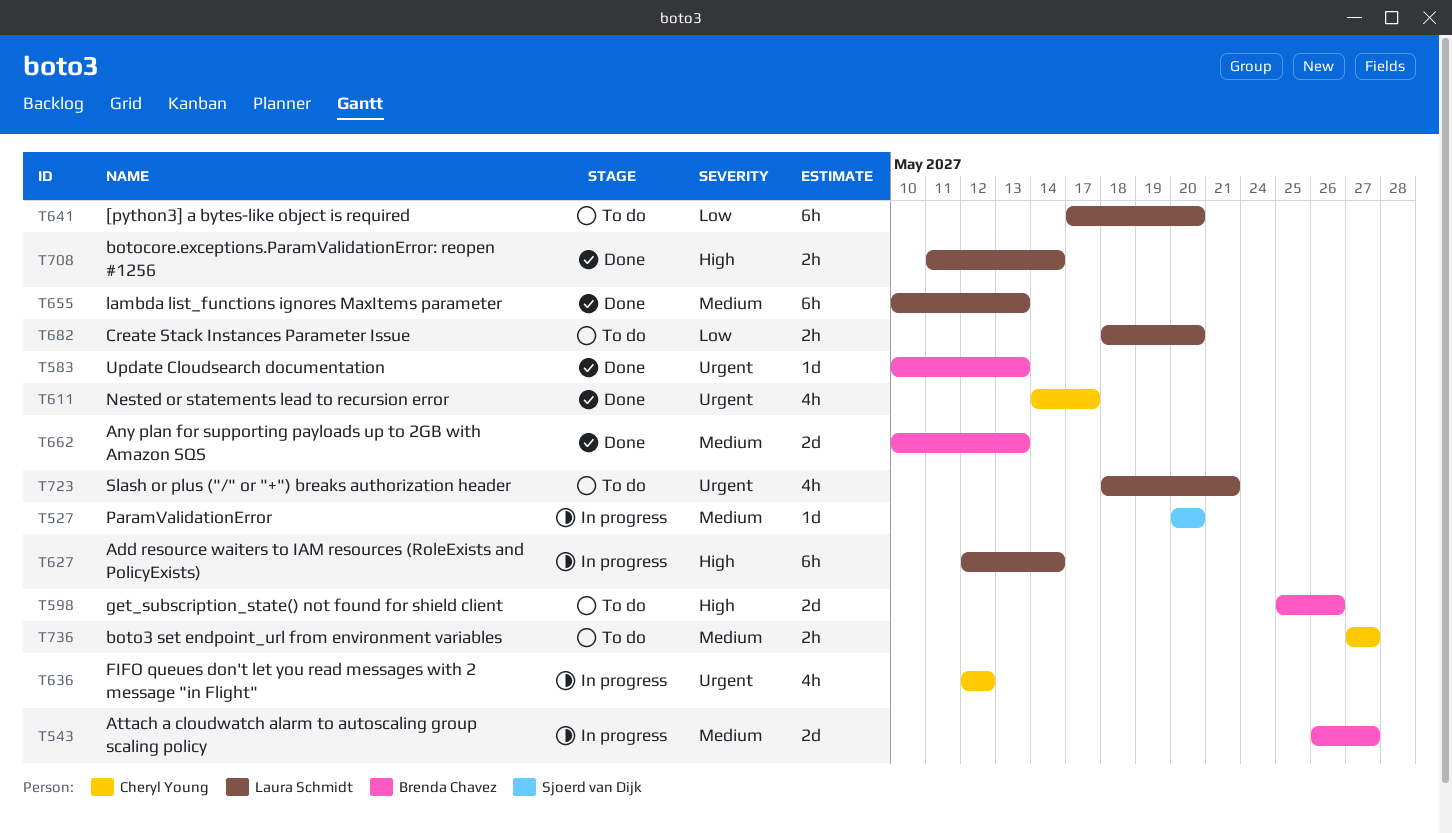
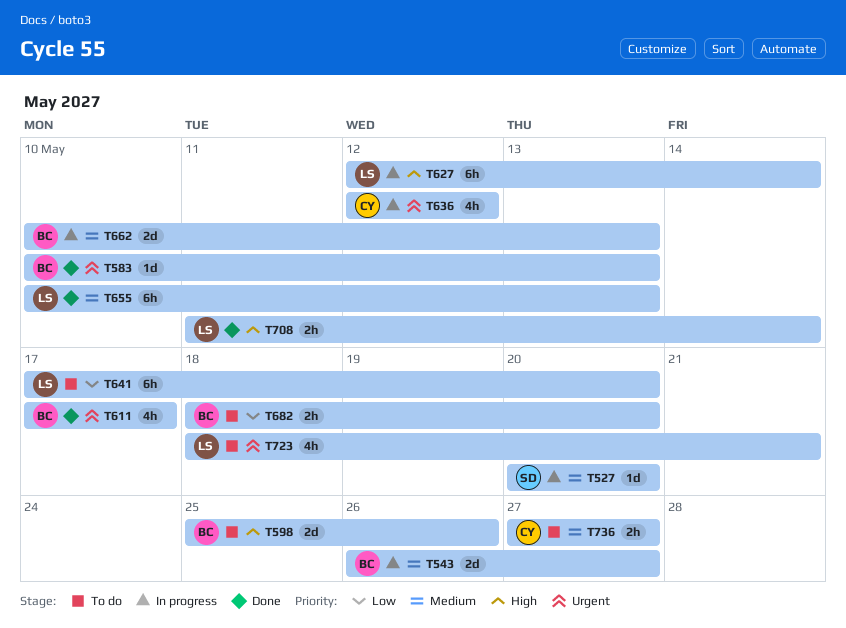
T611, owner: Cheryl Young -> Brenda Chavez
T611, start: May 14 -> May 17
T662, status: Done -> In progress
T682, owner: Laura Schmidt -> Brenda Chavez

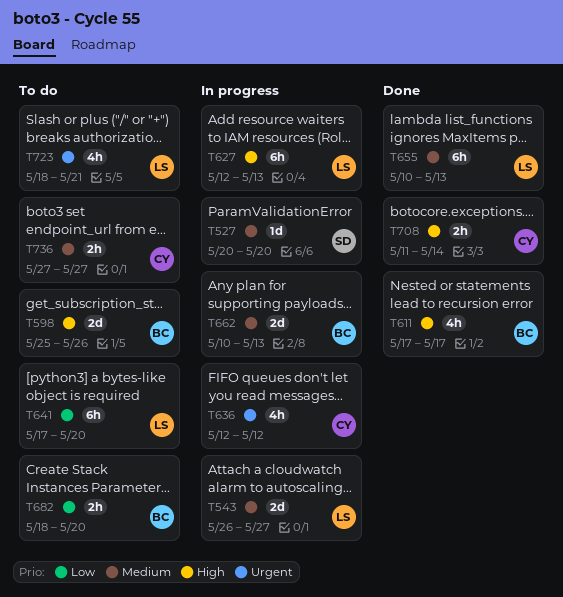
T543, owner: BC -> LS
T583: present -> none
T611, priority: Urgent -> High
T627, due: May 14 -> May 13
T708, owner: LS -> CY

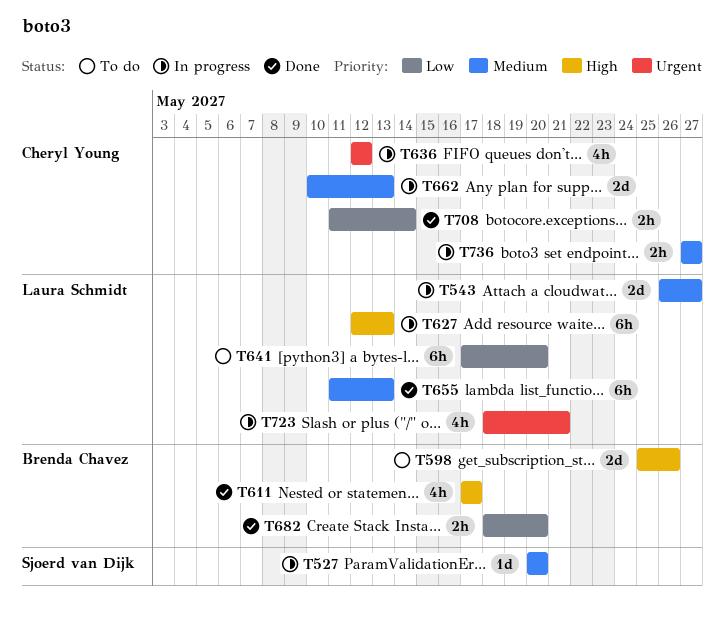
T655, start: May 10 -> May 11
T662, owner: Brenda Chavez -> Cheryl Young
T682, status: To do -> Done
T708, priority: High -> Low
T723, status: To do -> In progress
T736, status: To do -> In progress

